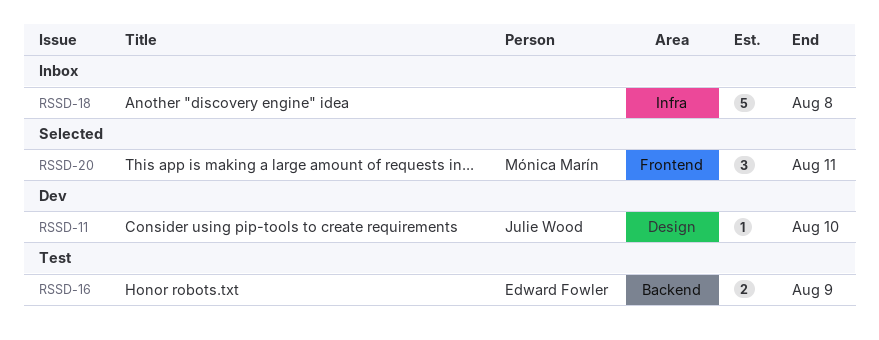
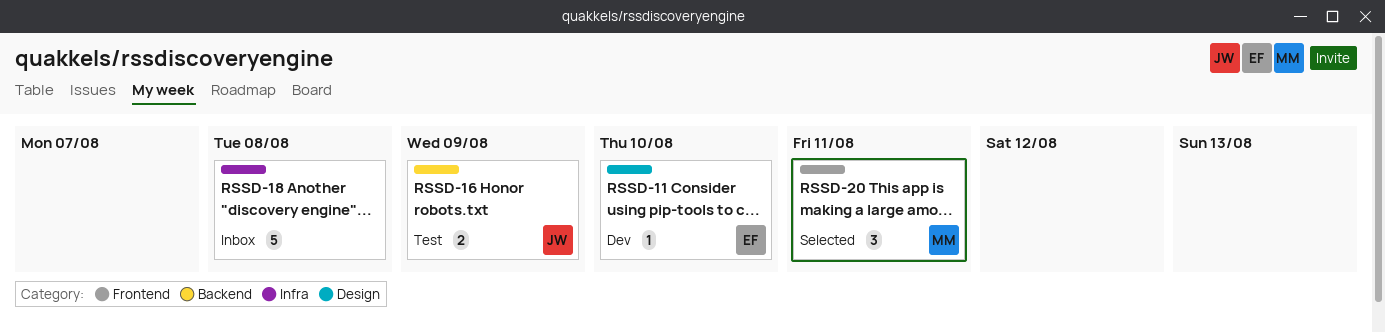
RSSD-11, owner: Julie Wood -> Edward Fowler
RSSD-16, owner: Edward Fowler -> Julie Wood

